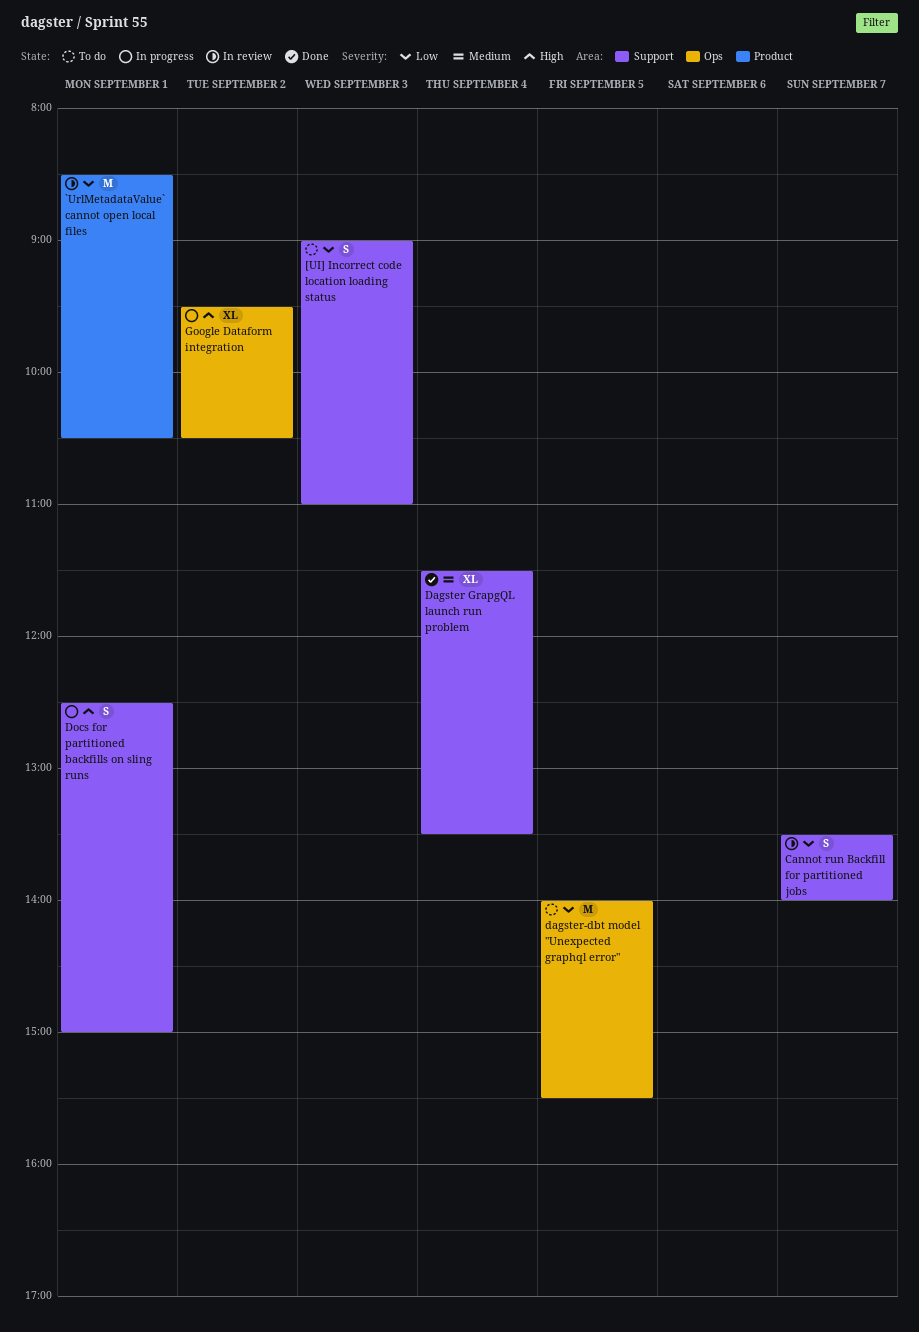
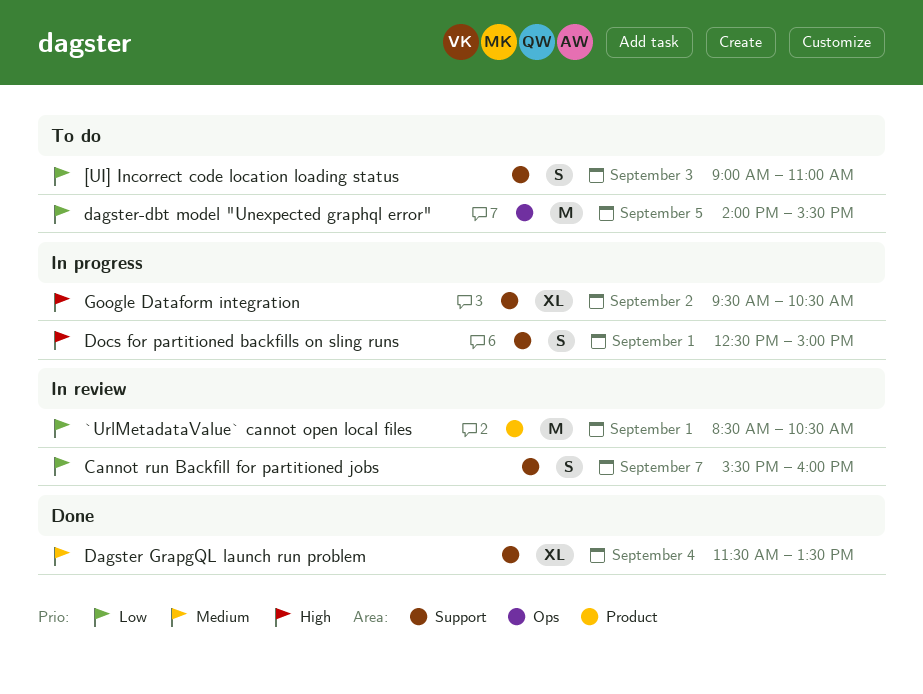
Cannot run Backfill for partitioned jobs, begins: 13:30 -> 15:30
Cannot run Backfill for partitioned jobs, ends: 14:00 -> 16:00
Google Dataform integration, label: Ops -> Support

